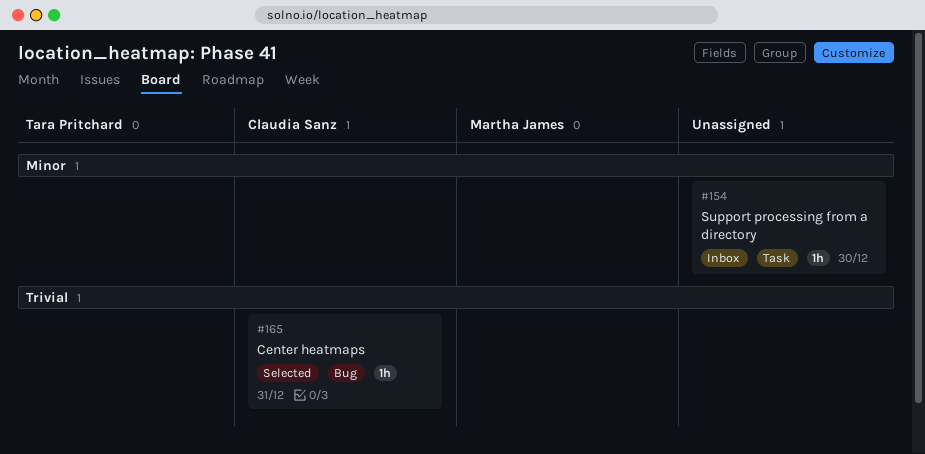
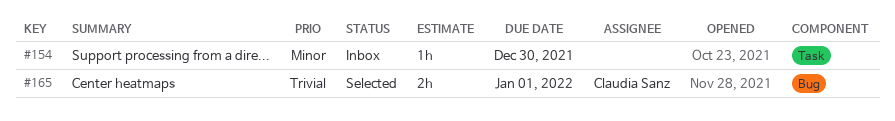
#165, estimate: 1h -> 2h
#165, due: Dec 31 -> Jan 1

